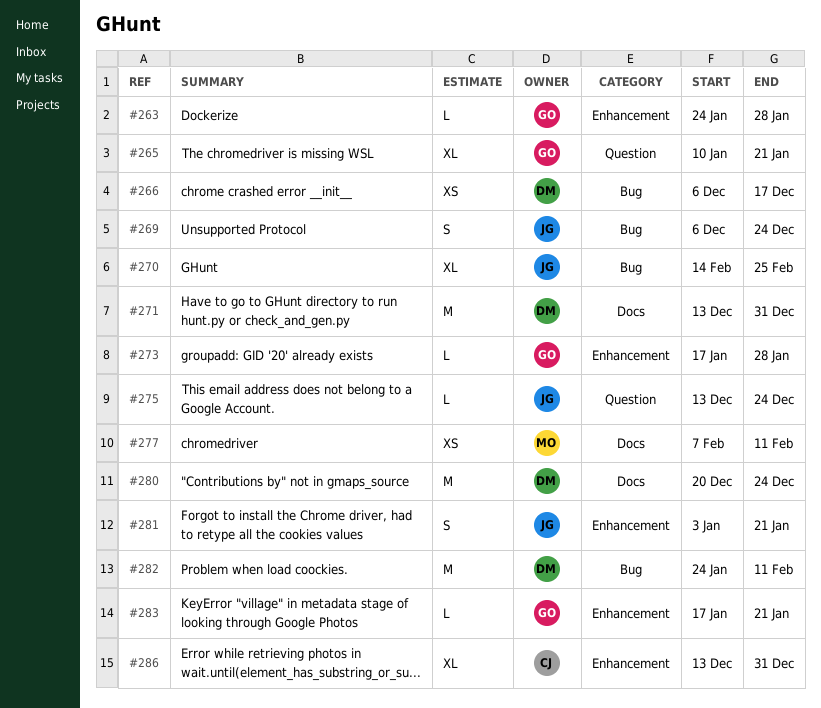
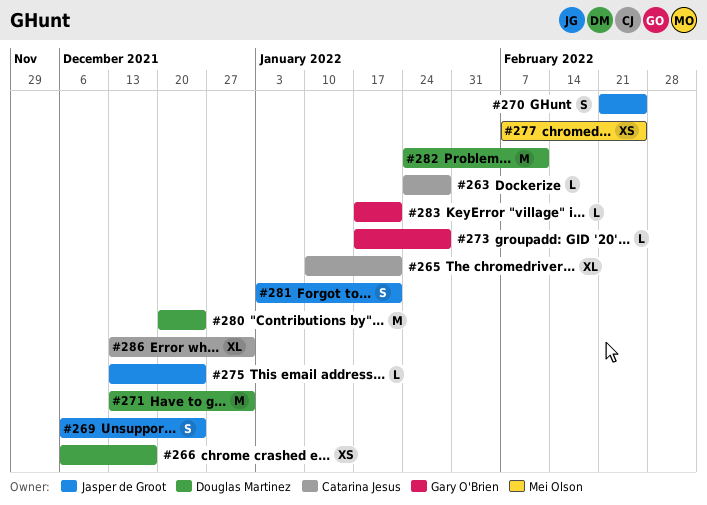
#263, owner: Gary O'Brien -> Catarina Jesus
#265, owner: Gary O'Brien -> Catarina Jesus
#270, estimate: XL -> S
#270, start: Feb 14 -> Feb 21
#277, due: Feb 11 -> Feb 25

